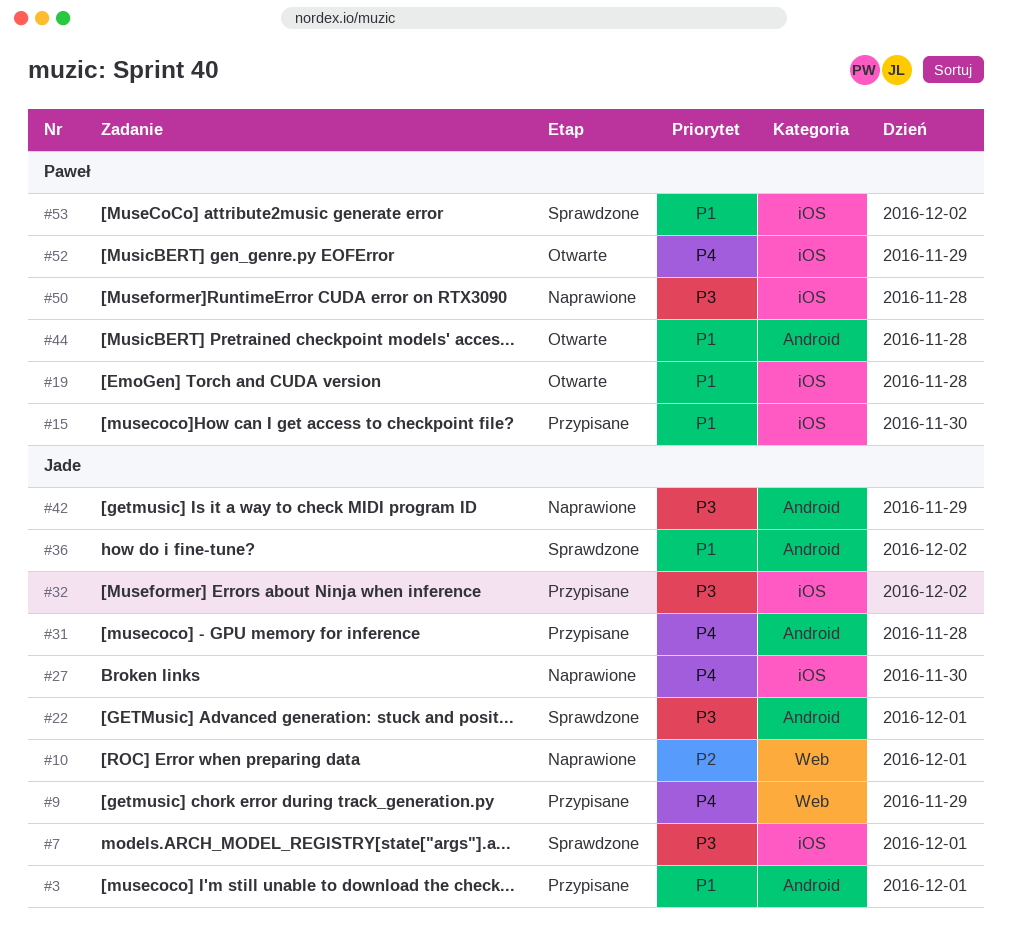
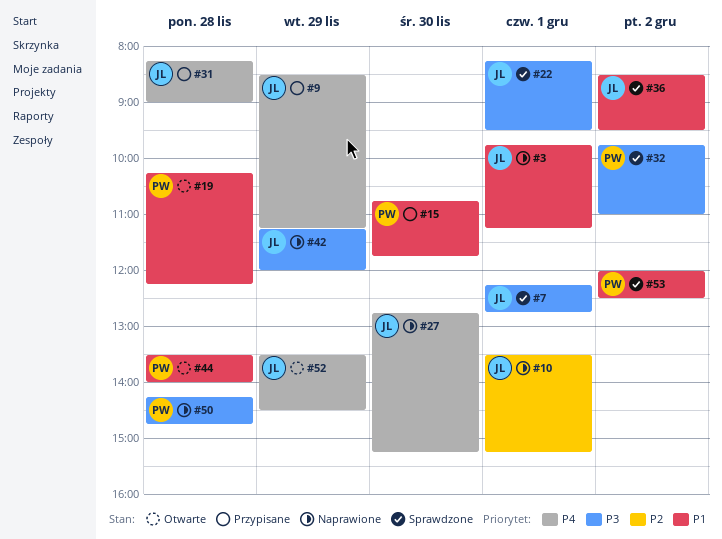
#3, status: Przypisane -> Naprawione
#32, status: Przypisane -> Sprawdzone
#32, owner: Jade -> Paweł
#52, owner: Paweł -> Jade

